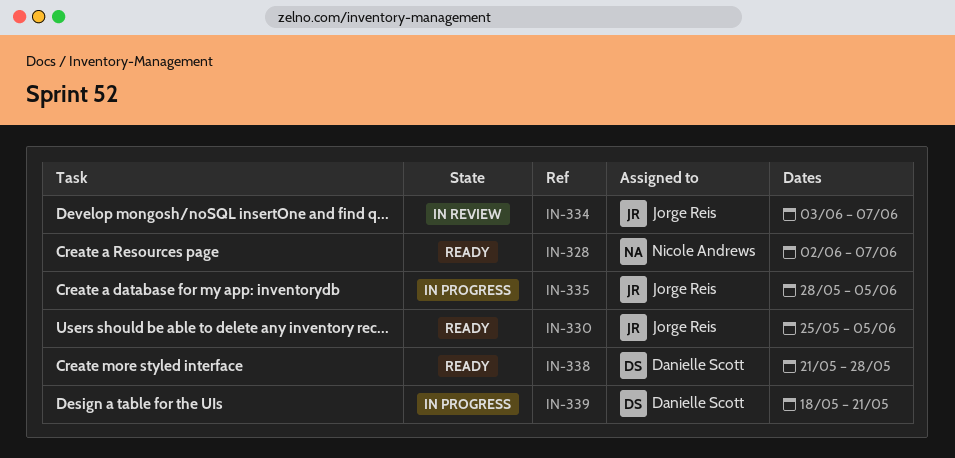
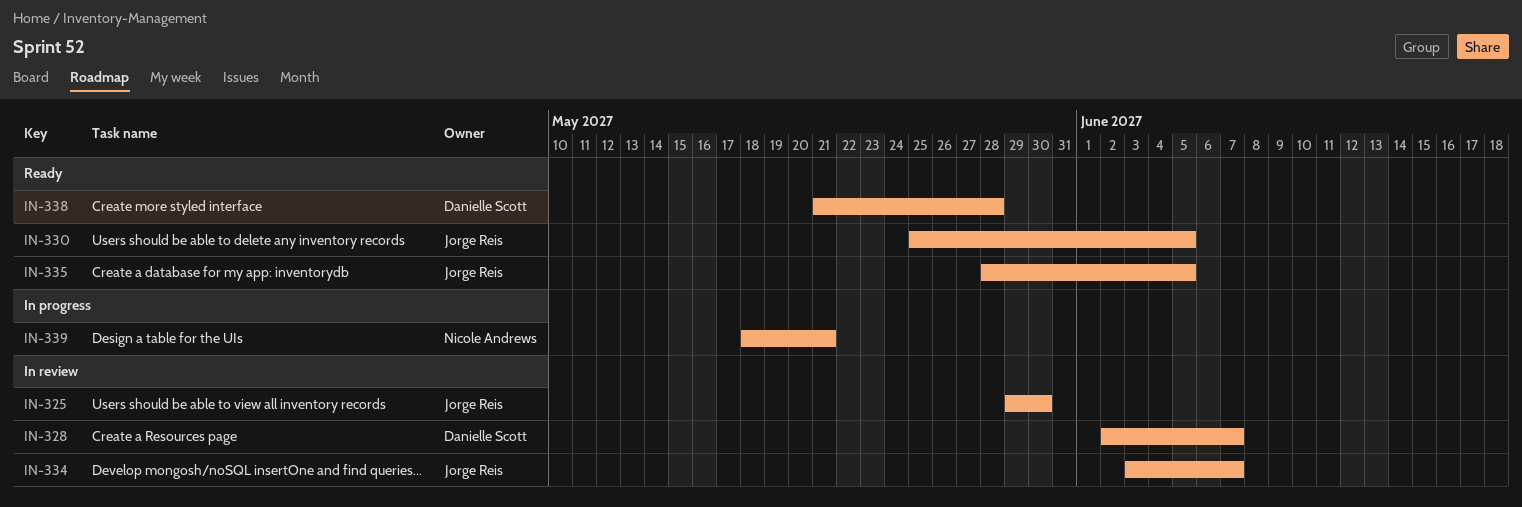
IN-325: none -> present
IN-328, status: Ready -> In review
IN-328, owner: Nicole Andrews -> Danielle Scott
IN-335, status: In progress -> Ready
IN-339, owner: Danielle Scott -> Nicole Andrews

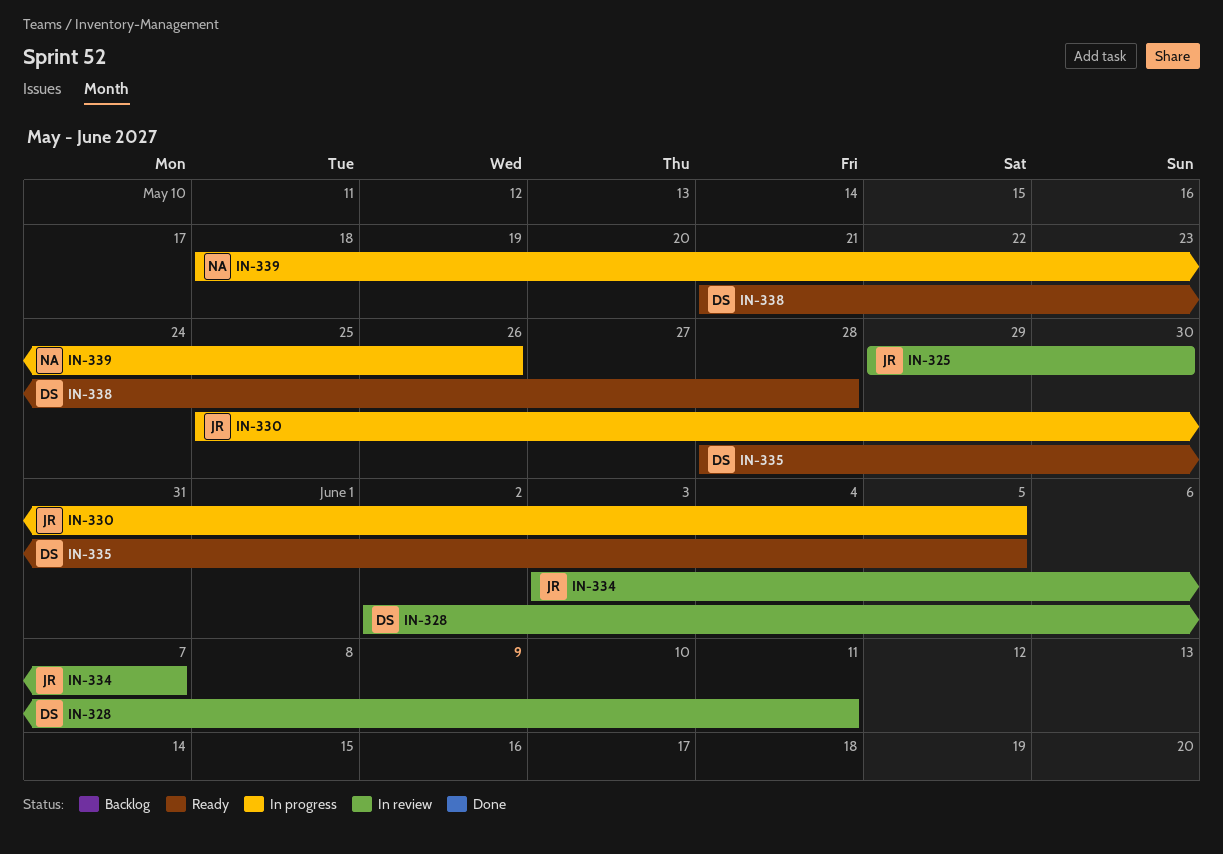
IN-328, due: Jun 7 -> Jun 11
IN-330, status: Ready -> In progress
IN-335, owner: Jorge Reis -> Danielle Scott
IN-339, due: May 21 -> May 26

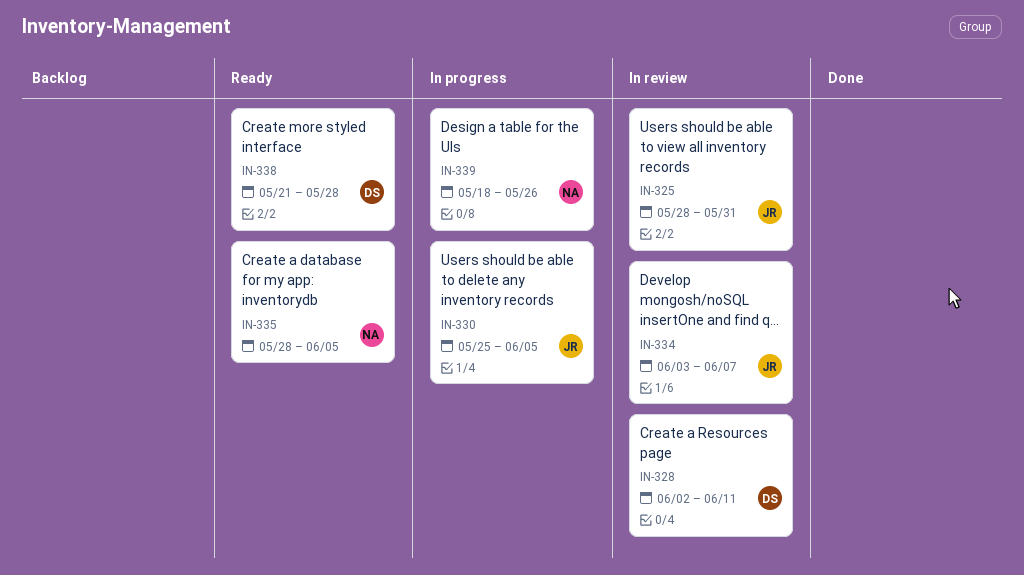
IN-325, start: May 29 -> May 28
IN-325, due: May 30 -> May 31
IN-335, owner: DS -> NA

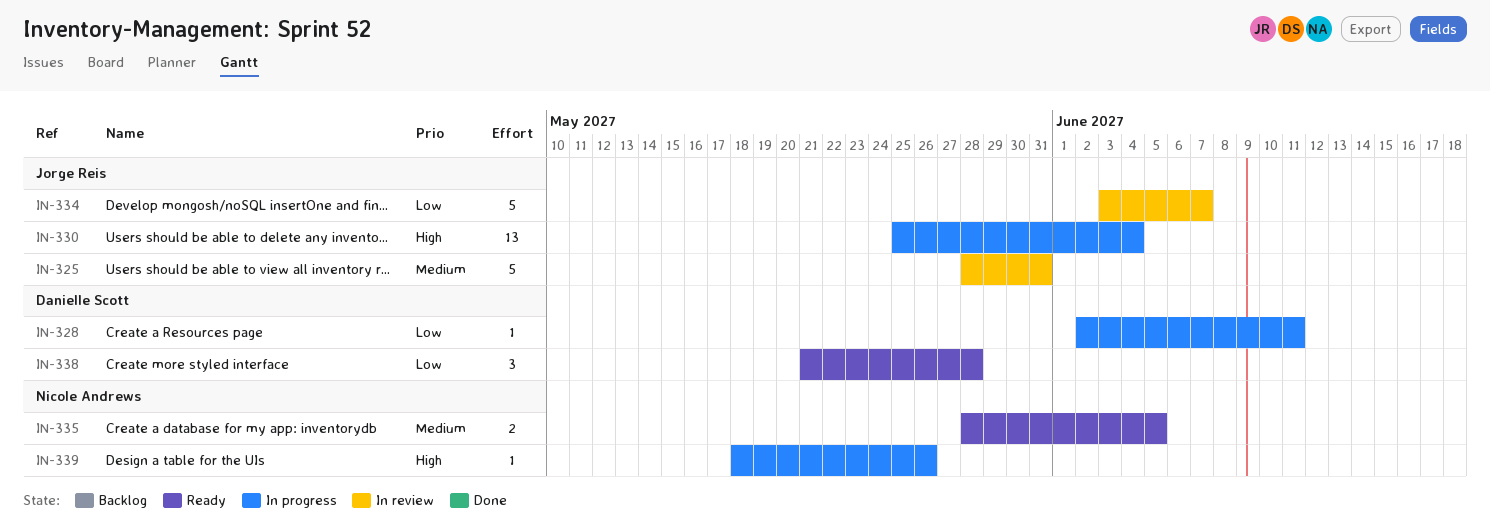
IN-328, status: In review -> In progress
IN-330, due: Jun 5 -> Jun 4

